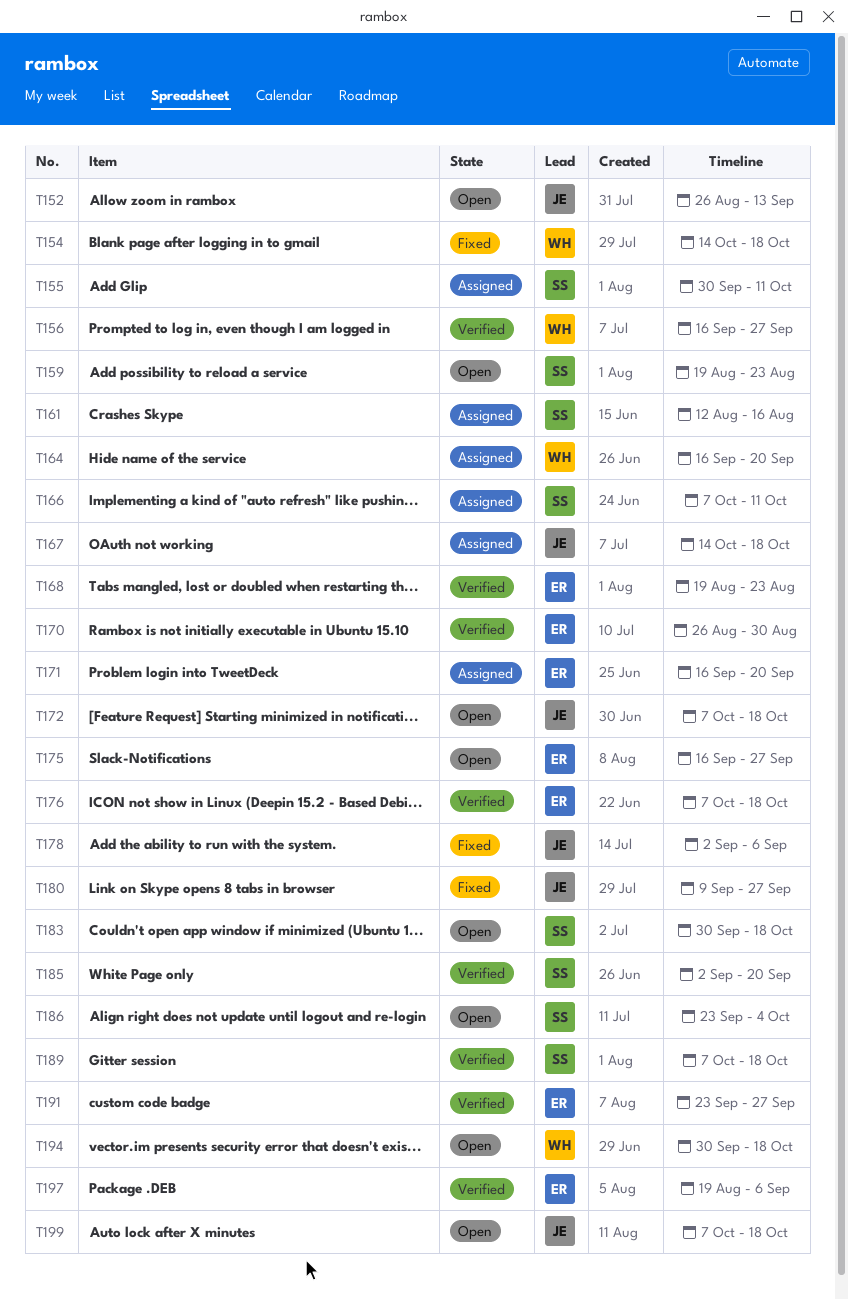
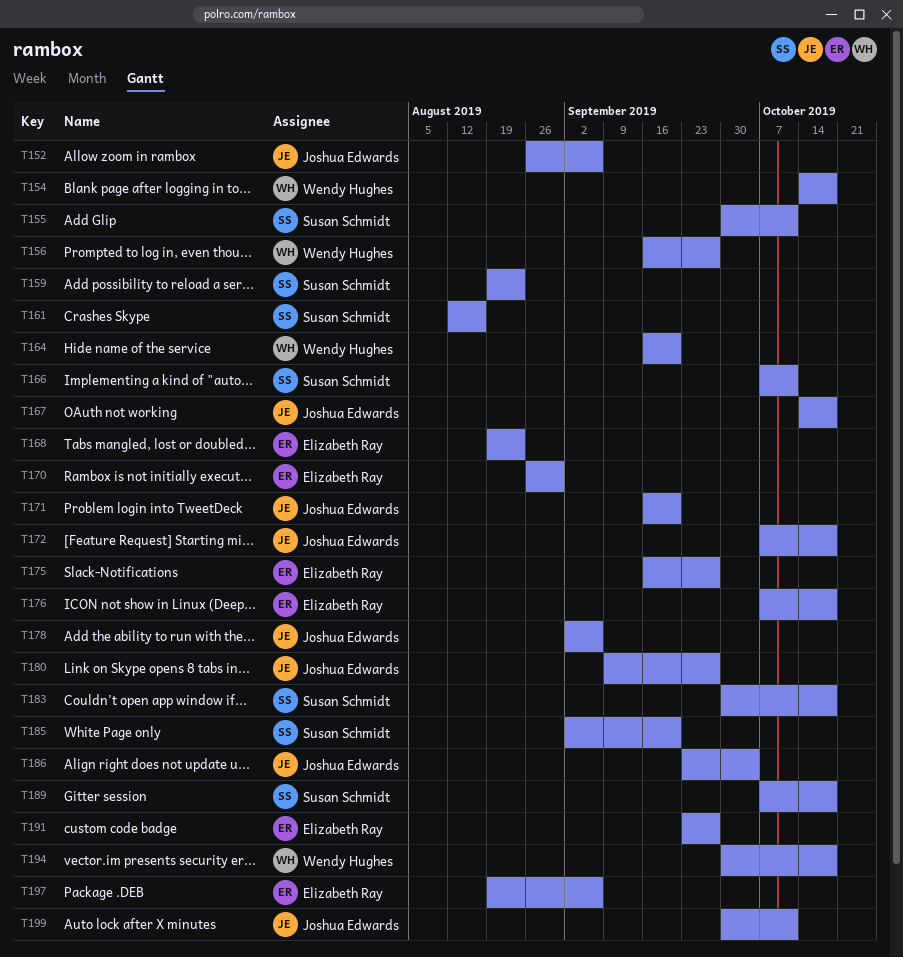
T152, due: Sep 13 -> Sep 6
T171, owner: Elizabeth Ray -> Joshua Edwards
T186, owner: Susan Schmidt -> Joshua Edwards
T199, start: Oct 7 -> Sep 30
T199, due: Oct 18 -> Oct 11

